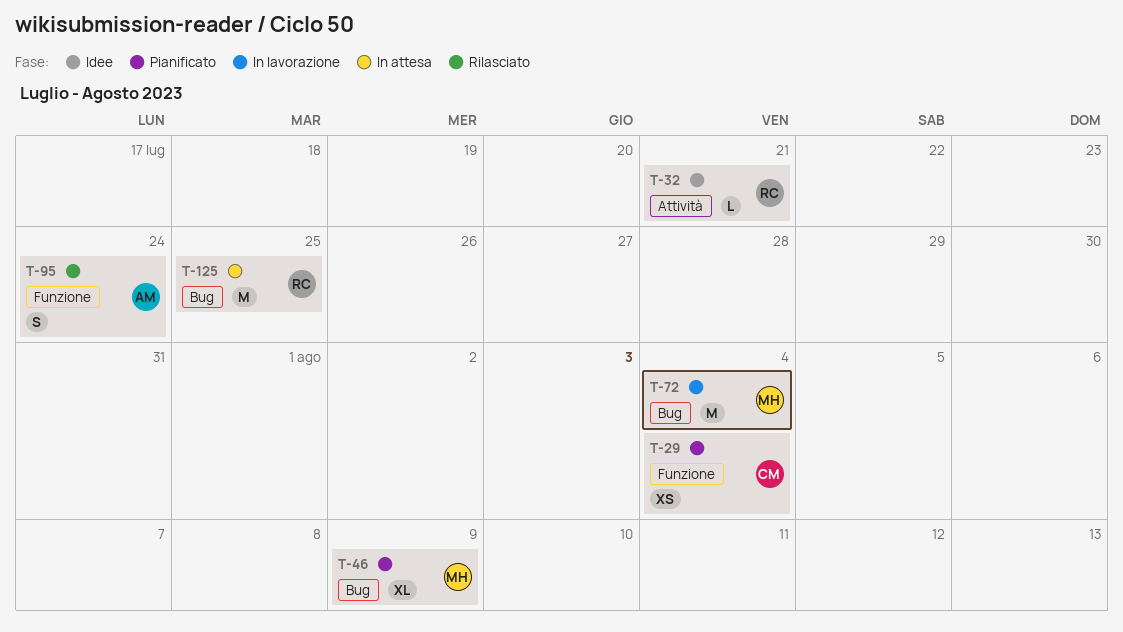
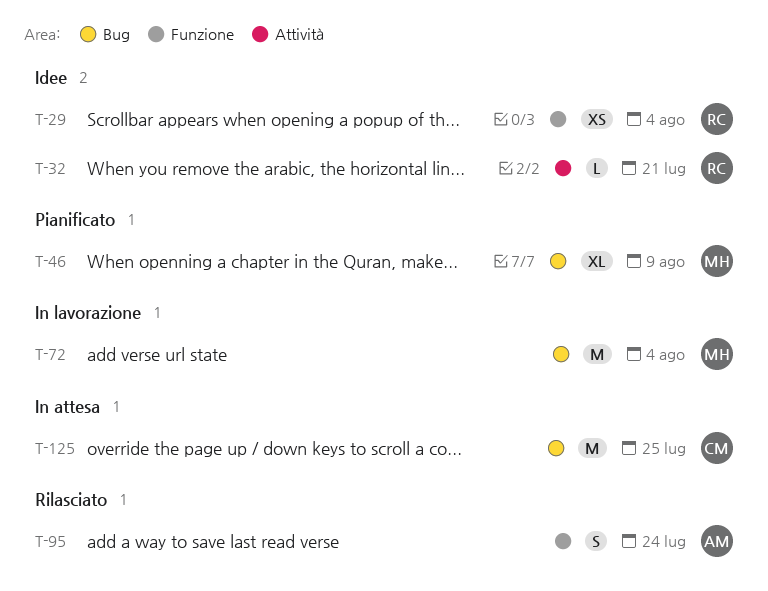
T-29, status: Pianificato -> Idee
T-29, owner: CM -> RC
T-125, owner: RC -> CM

